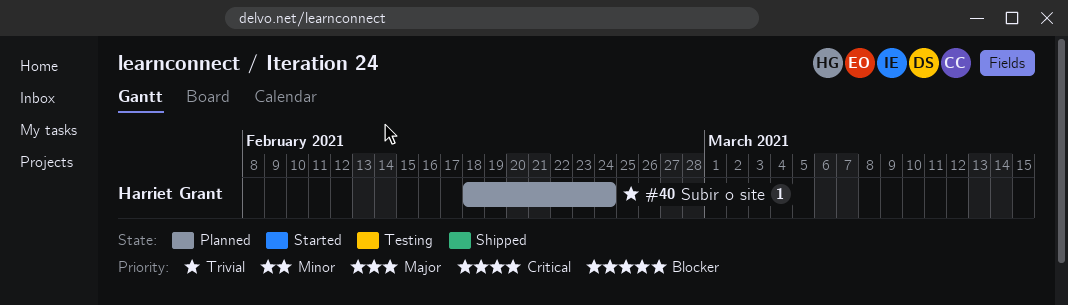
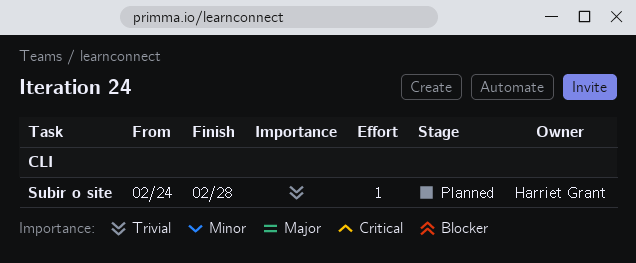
Subir o site, start: Feb 18 -> Feb 24
Subir o site, due: Feb 24 -> Feb 28

